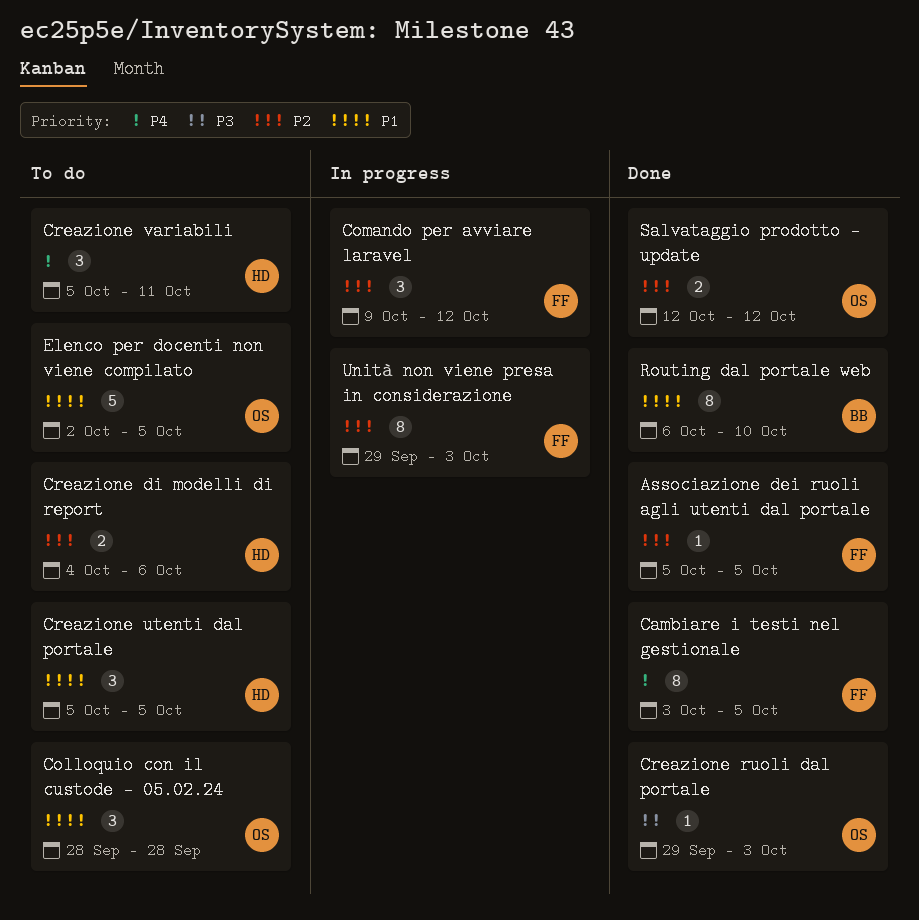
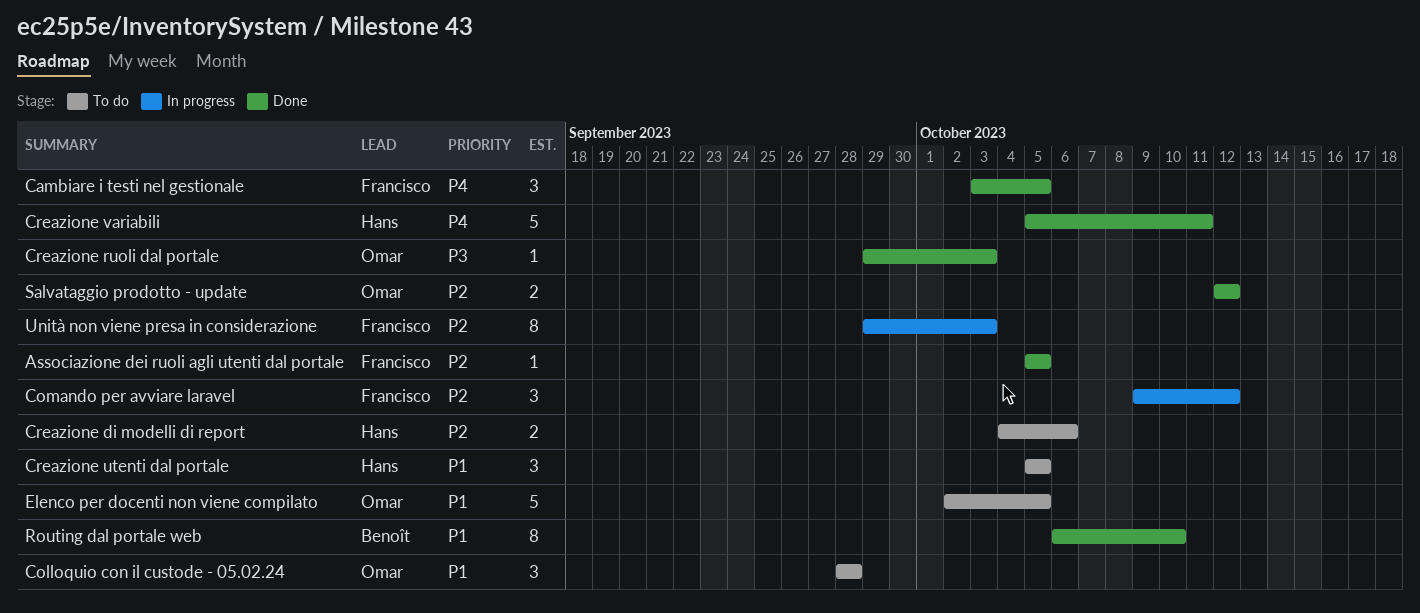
Cambiare i testi nel gestionale, estimate: 8 -> 3
Creazione variabili, status: To do -> Done
Creazione variabili, estimate: 3 -> 5

